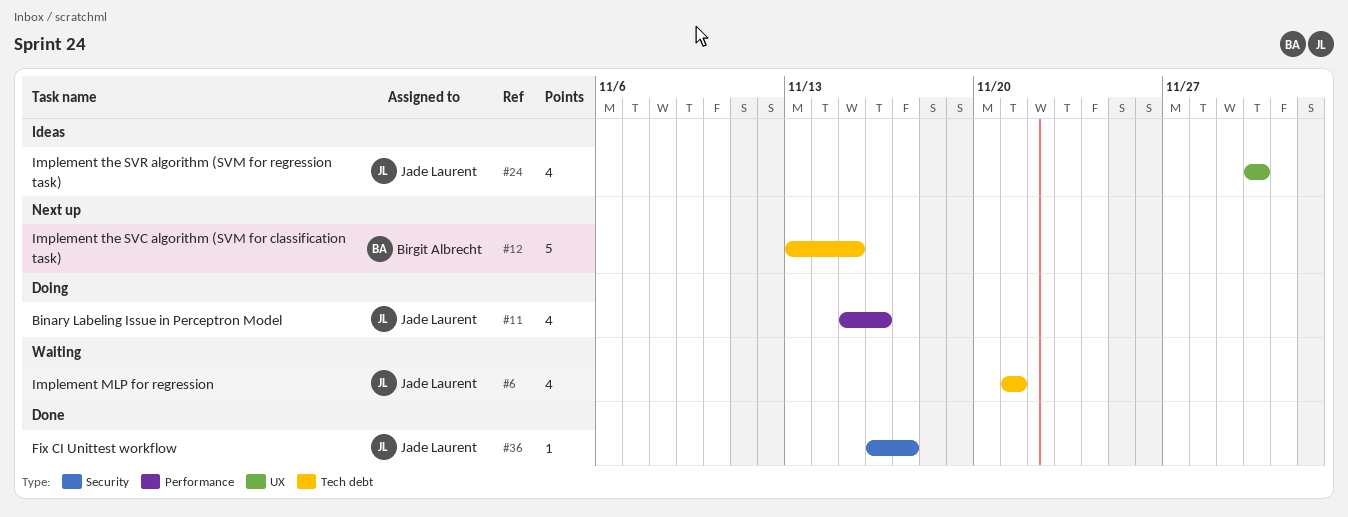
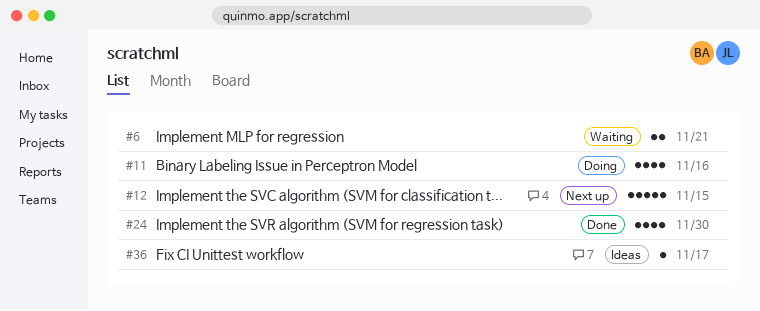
#6, estimate: 4 -> 2
#24, status: Ideas -> Done
#36, status: Done -> Ideas

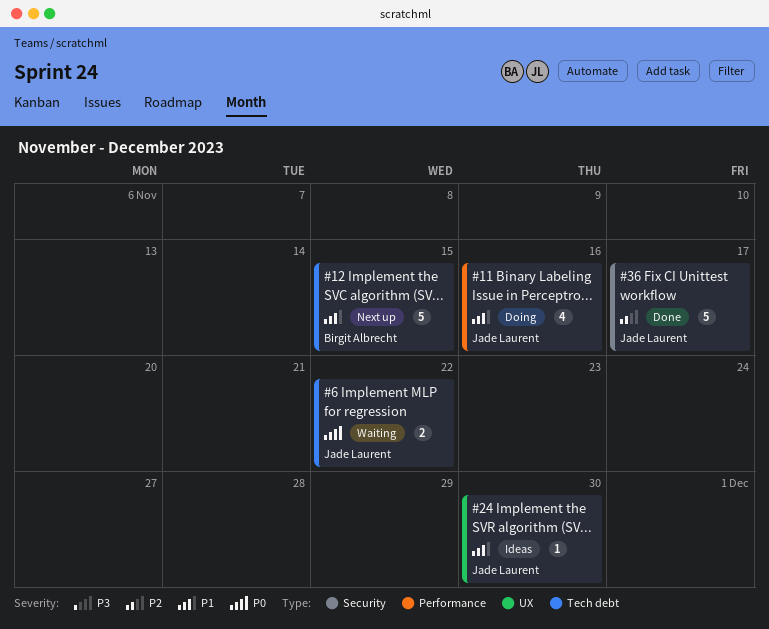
#6, due: Nov 21 -> Nov 22
#24, status: Done -> Ideas
#24, estimate: 4 -> 1
#36, status: Ideas -> Done
#36, estimate: 1 -> 5

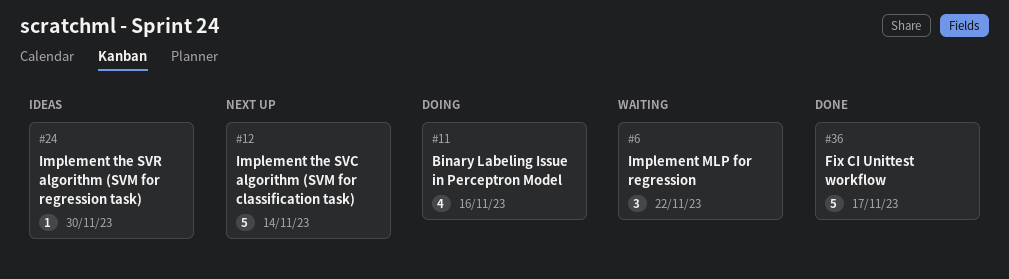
#6, estimate: 2 -> 3
#12, due: Nov 15 -> Nov 14

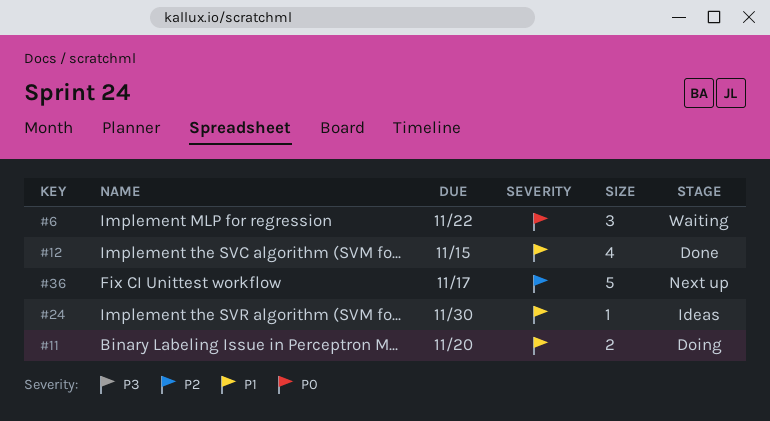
#11, estimate: 4 -> 2
#11, due: Nov 16 -> Nov 20
#12, status: Next up -> Done
#12, estimate: 5 -> 4
#12, due: Nov 14 -> Nov 15
#36, status: Done -> Next up

